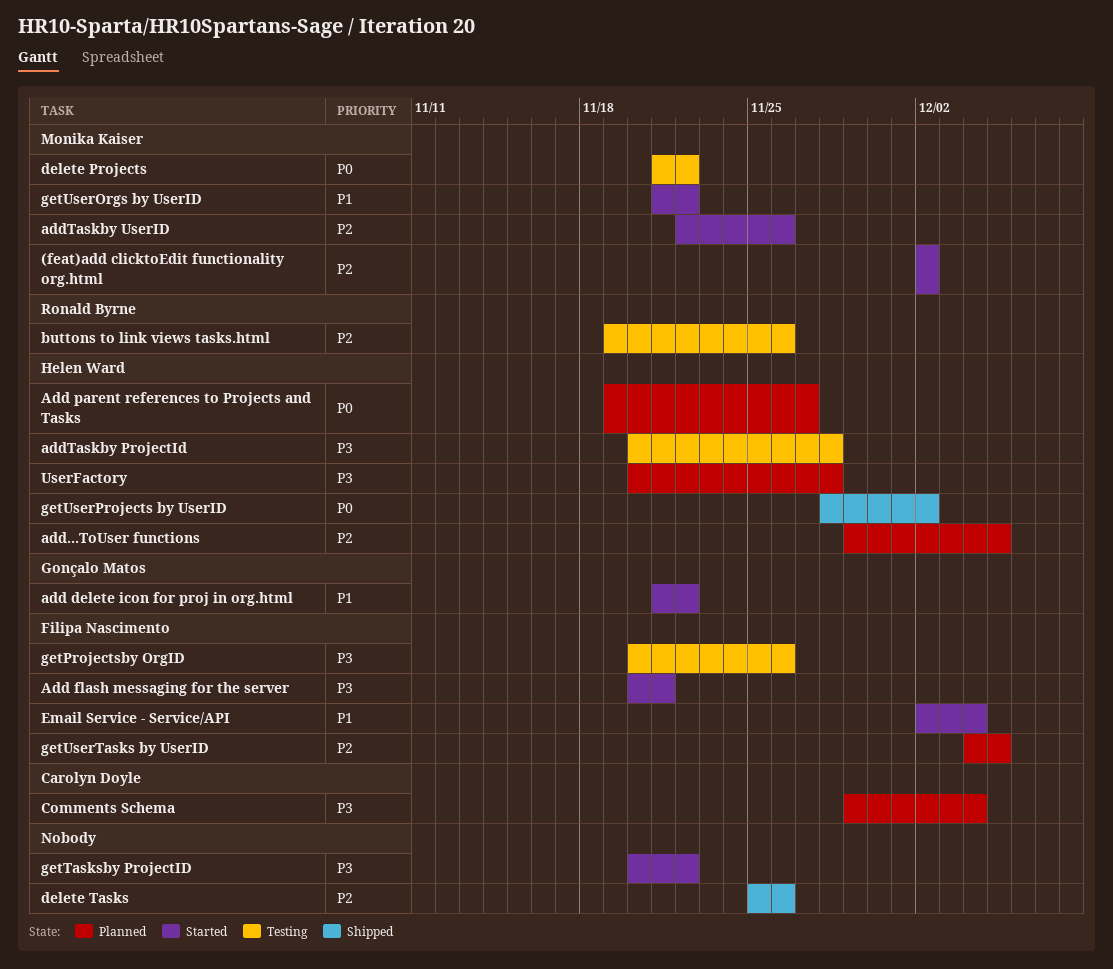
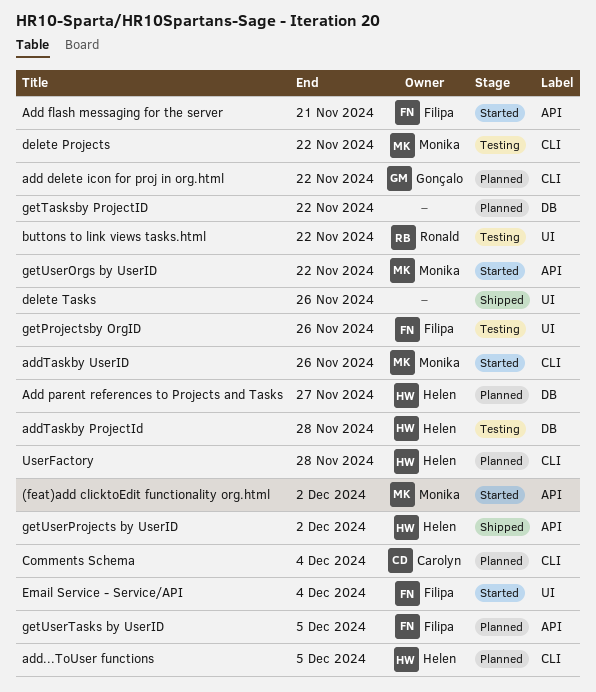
add delete icon for proj in org.html, status: Started -> Planned
buttons to link views tasks.html, due: Nov 26 -> Nov 22
getTasksby ProjectID, status: Started -> Planned

